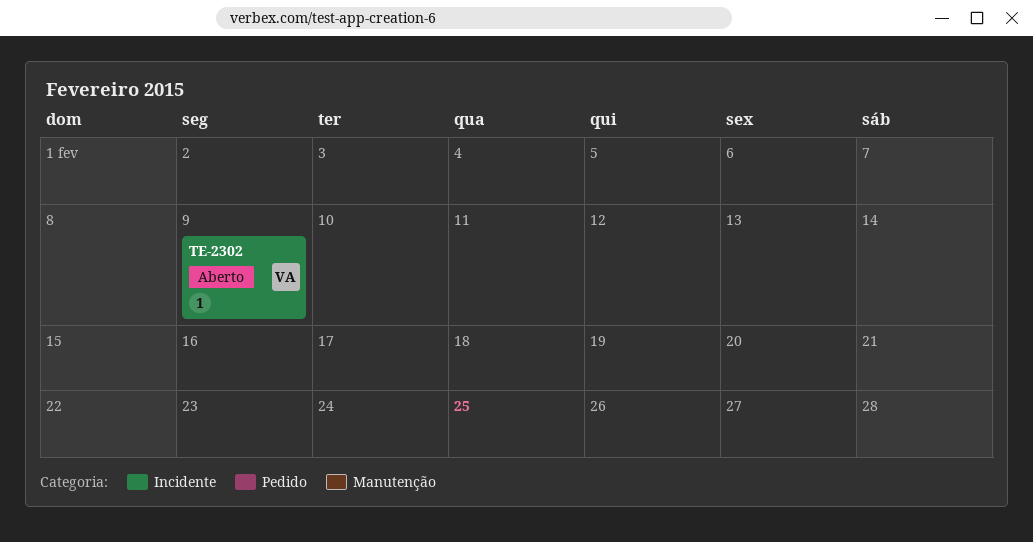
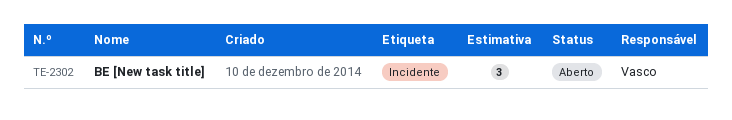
TE-2302, estimate: 1 -> 3

